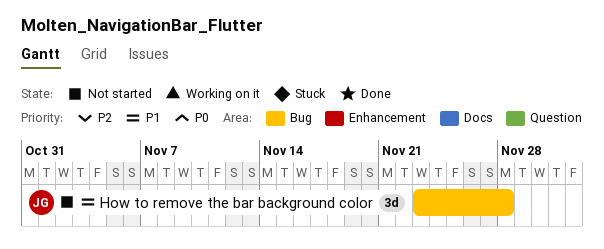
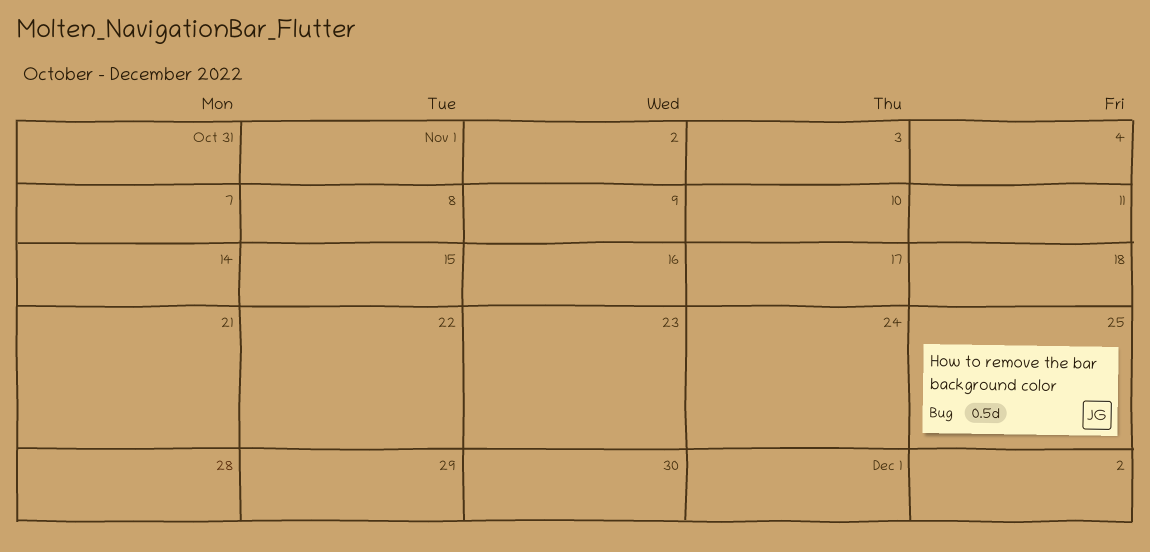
How to remove the bar background color, estimate: 3d -> 0.5d
How to remove the bar background color, due: Nov 28 -> Nov 25

